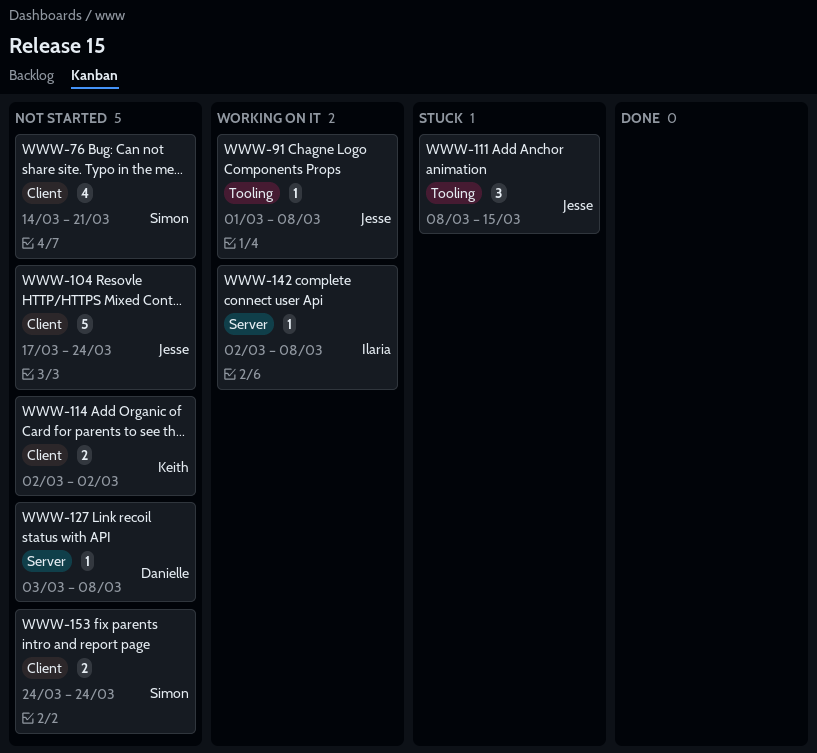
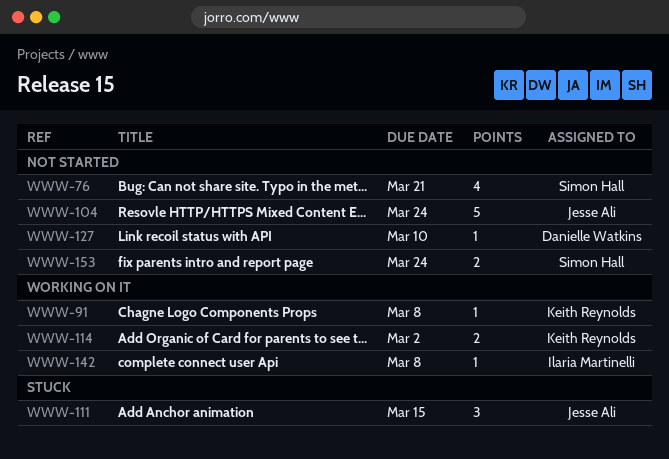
WWW-91, owner: Jesse Ali -> Keith Reynolds
WWW-114, status: Not started -> Working on it
WWW-127, due: Mar 8 -> Mar 10

